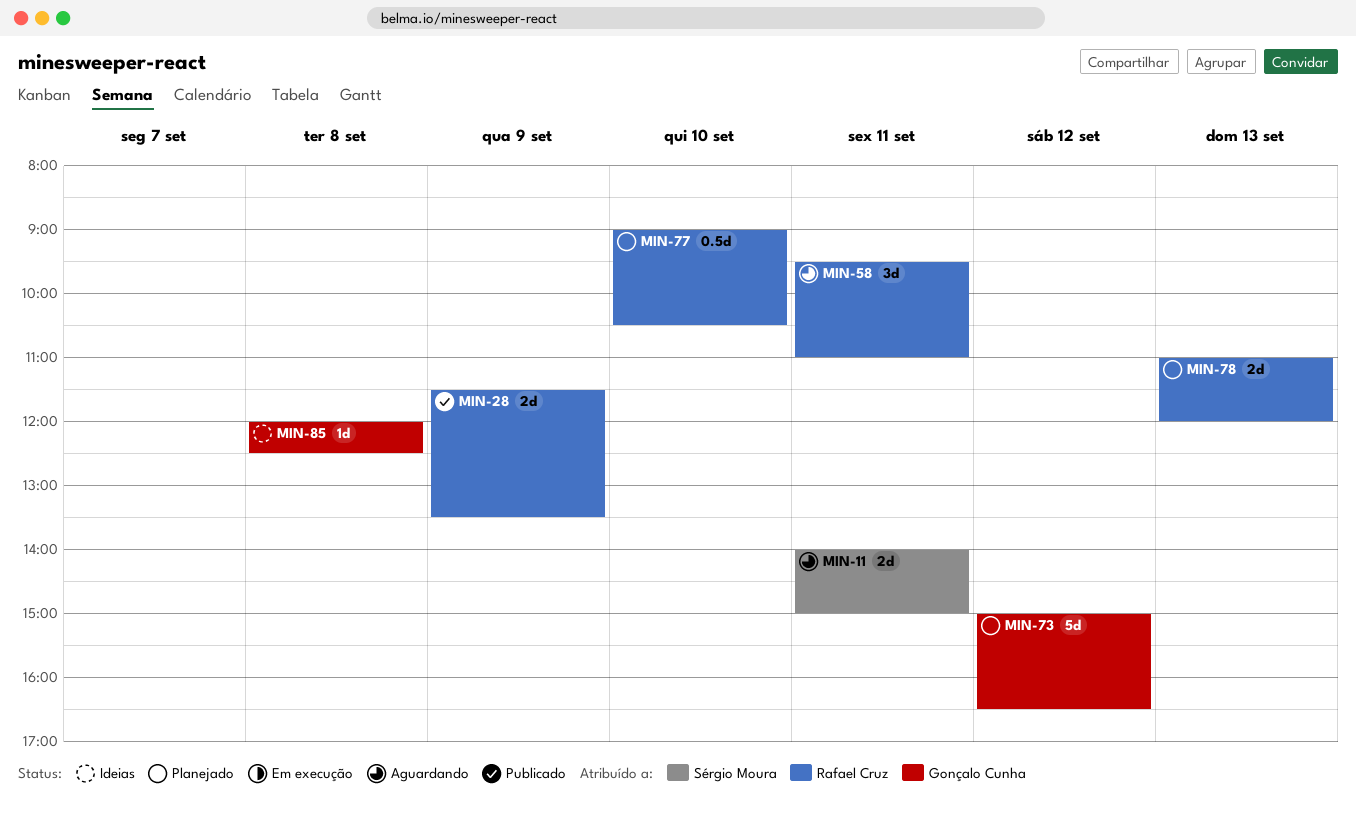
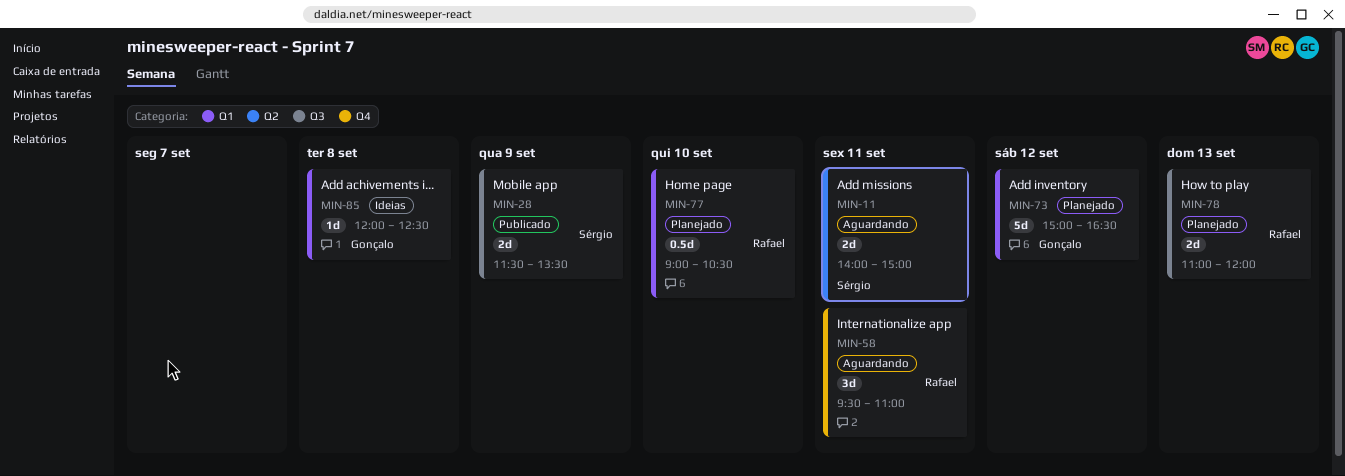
MIN-28, owner: Rafael Cruz -> Sérgio Moura

